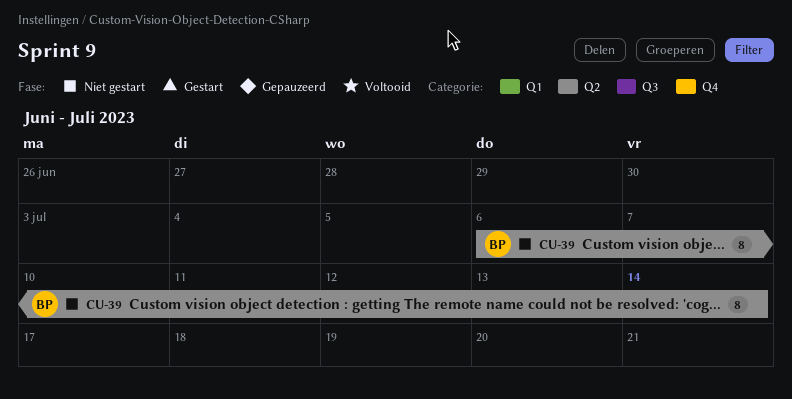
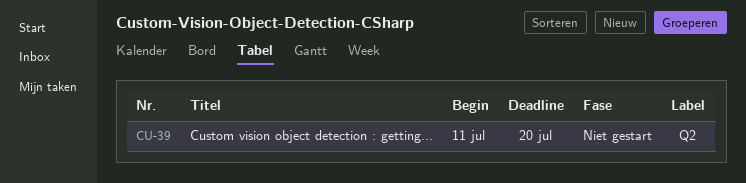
CU-39, start: Jul 6 -> Jul 11
CU-39, due: Jul 14 -> Jul 20

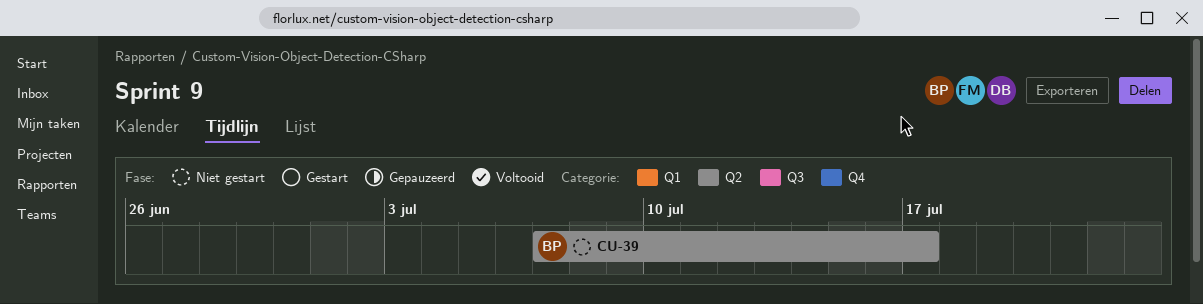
CU-39, start: Jul 11 -> Jul 7
CU-39, due: Jul 20 -> Jul 17

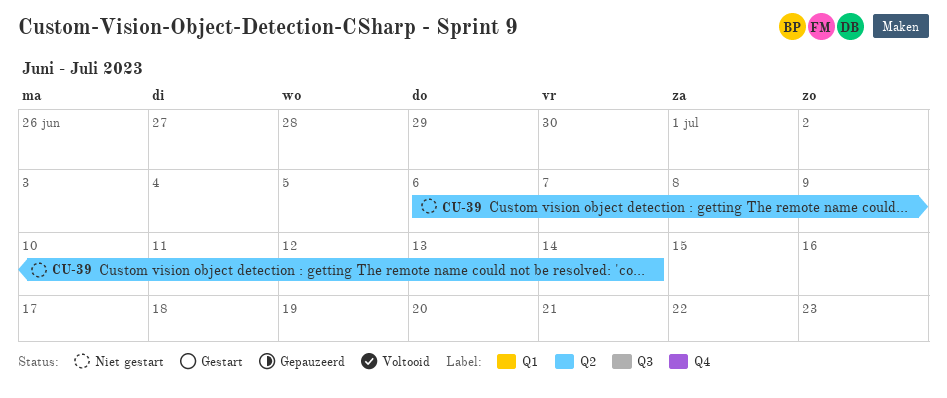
CU-39, start: Jul 7 -> Jul 6
CU-39, due: Jul 17 -> Jul 14

